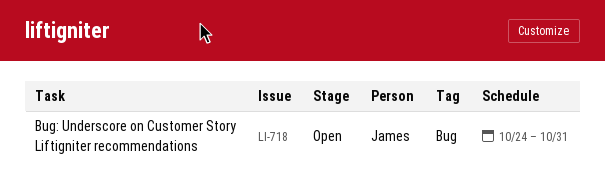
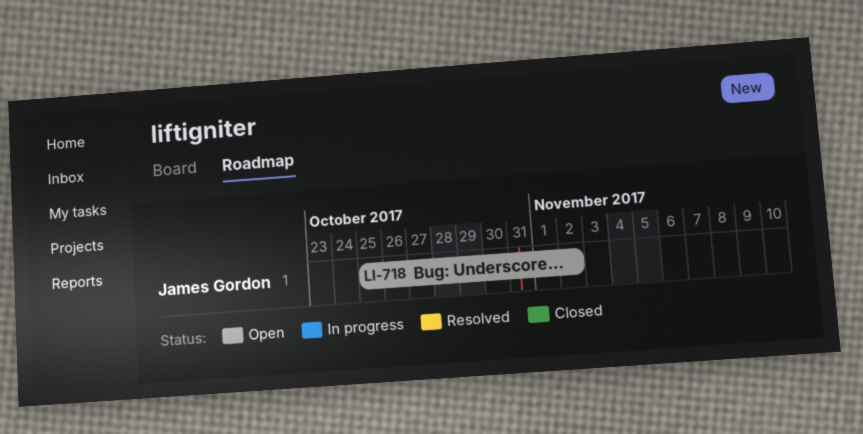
LI-718, start: Oct 24 -> Oct 25
LI-718, due: Oct 31 -> Nov 2

